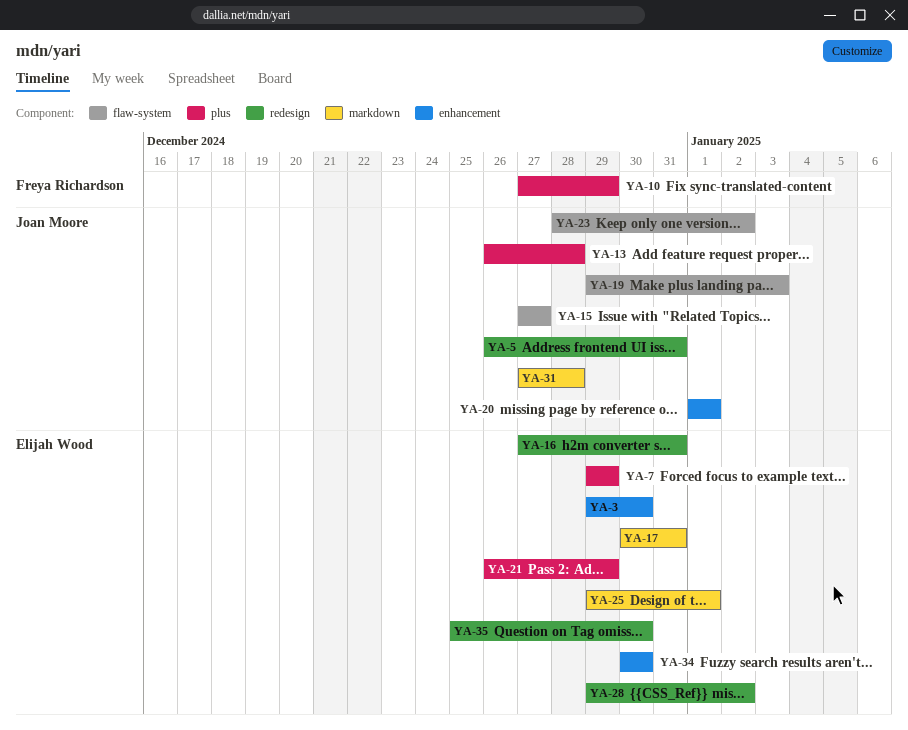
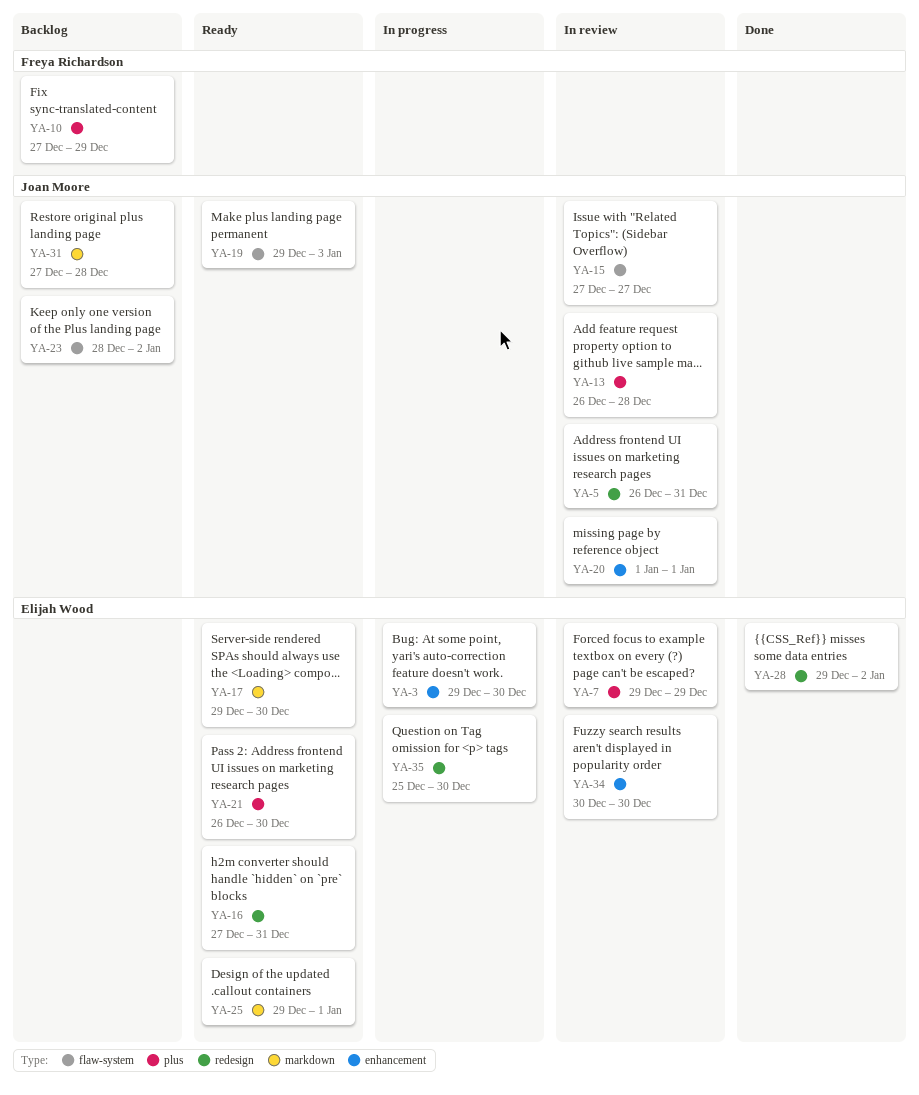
YA-17, start: Dec 30 -> Dec 29
YA-17, due: Dec 31 -> Dec 30
YA-21, due: Dec 29 -> Dec 30

